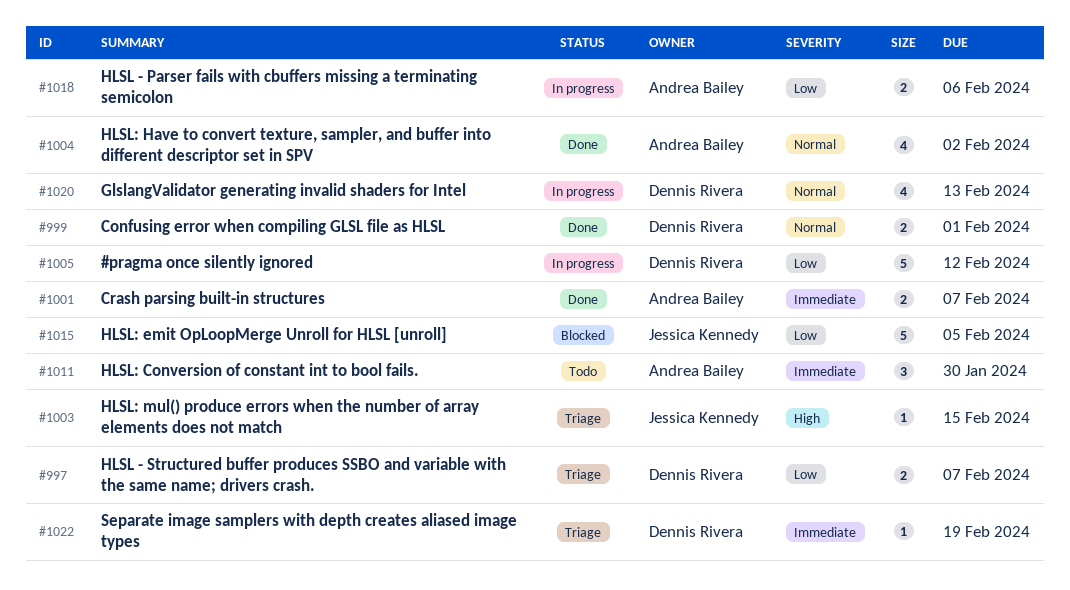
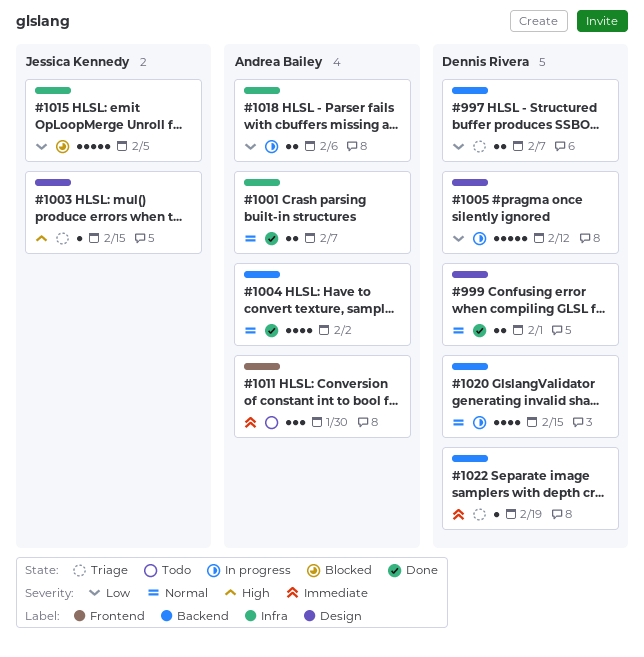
#1001, priority: Immediate -> Normal
#1020, due: Feb 13 -> Feb 15

